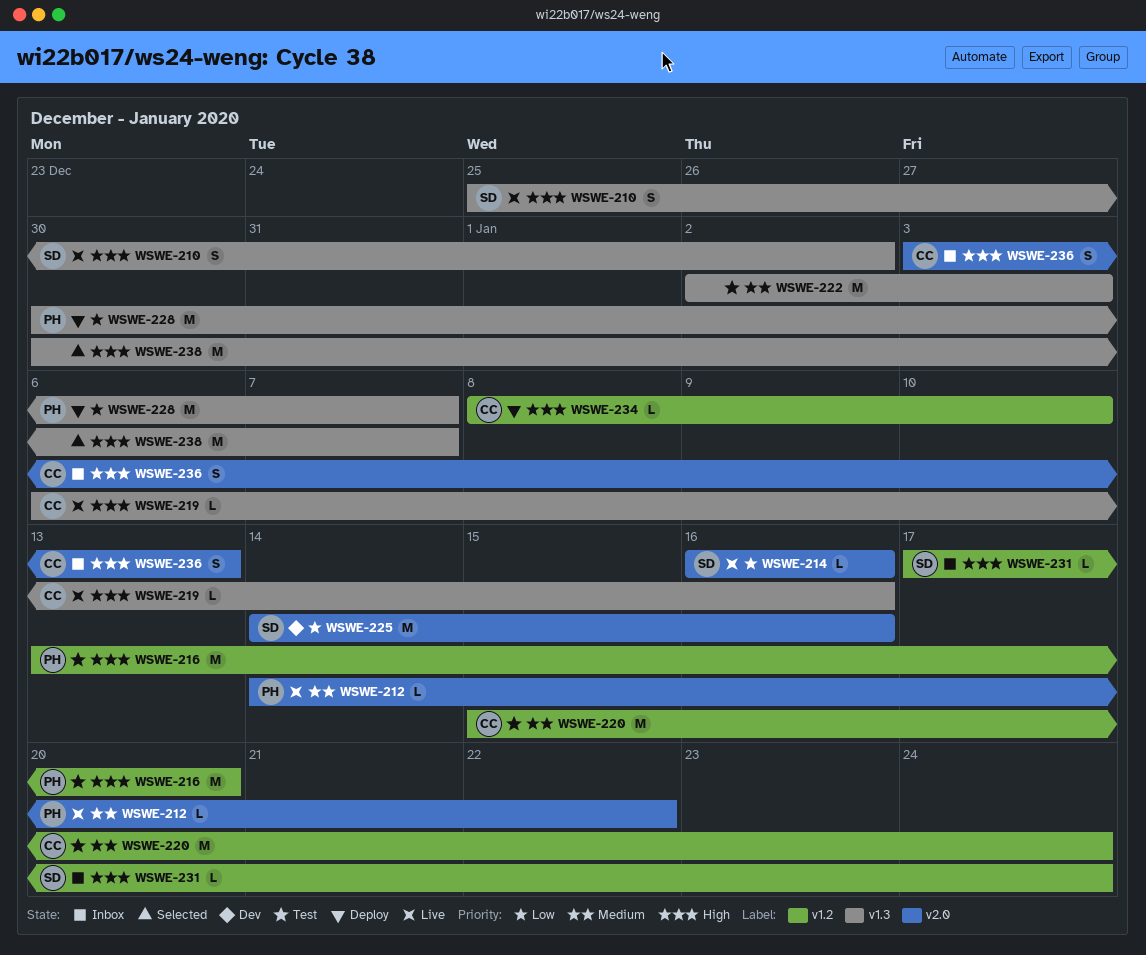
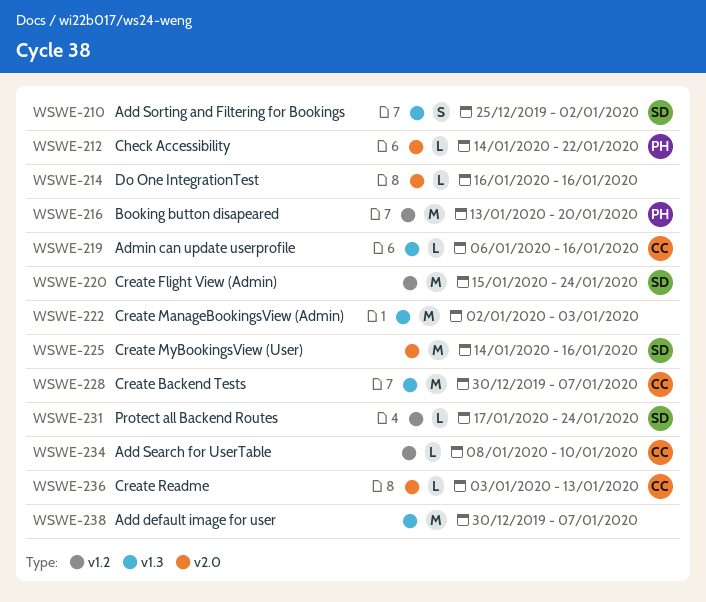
WSWE-214, owner: SD -> none
WSWE-220, owner: CC -> SD
WSWE-228, owner: PH -> CC
WSWE-236, estimate: S -> L

